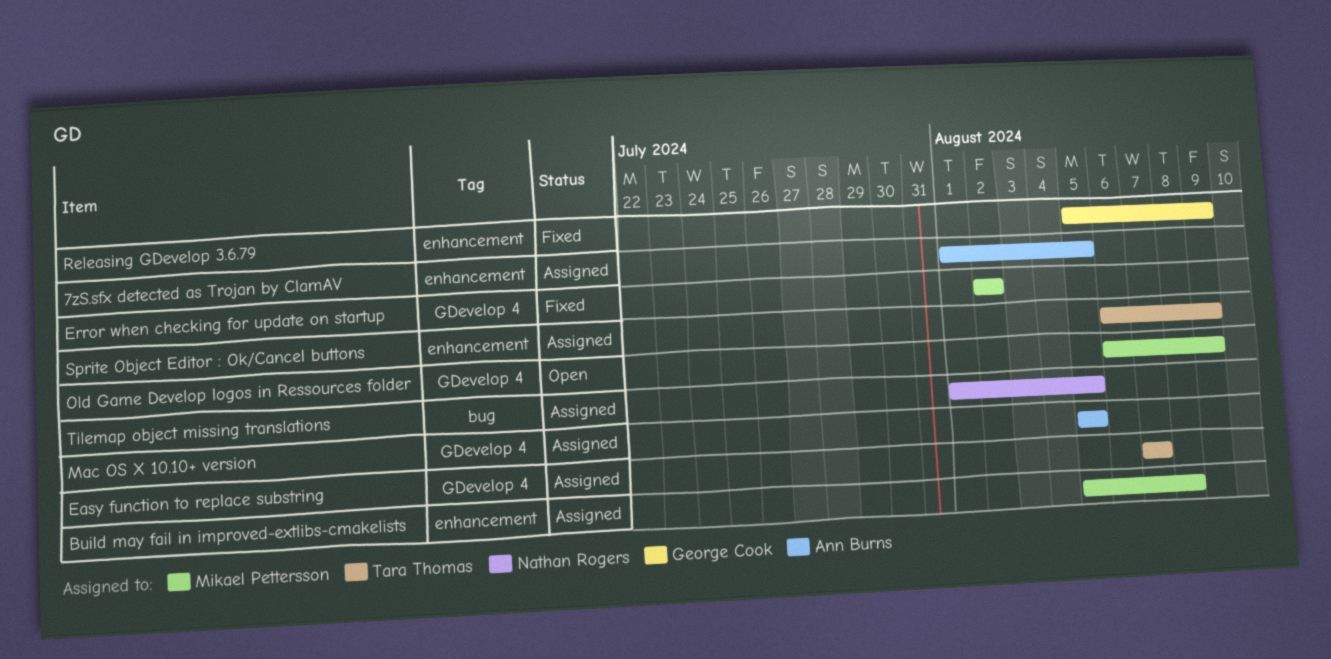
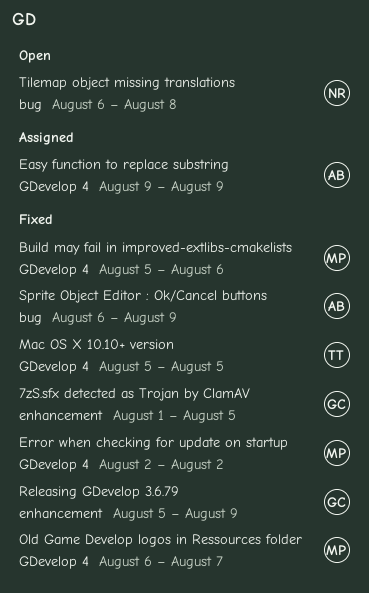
7zS.sfx detected as Trojan by ClamAV, status: Assigned -> Fixed
7zS.sfx detected as Trojan by ClamAV, owner: Ann Burns -> George Cook
Build may fail in improved-extlibs-cmakelists, status: Assigned -> Fixed
Build may fail in improved-extlibs-cmakelists, label: enhancement -> GDevelop 4
Build may fail in improved-extlibs-cmakelists, due: Aug 8 -> Aug 6
Easy function to replace substring, owner: Tara Thomas -> Ann Burns
Easy function to replace substring, start: Aug 7 -> Aug 9
Easy function to replace substring, due: Aug 7 -> Aug 9
Mac OS X 10.10+ version, status: Assigned -> Fixed
Mac OS X 10.10+ version, owner: Ann Burns -> Tara Thomas
Old Game Develop logos in Ressources folder, status: Open -> Fixed
Old Game Develop logos in Ressources folder, due: Aug 9 -> Aug 7
Sprite Object Editor : Ok/Cancel buttons, status: Assigned -> Fixed
Sprite Object Editor : Ok/Cancel buttons, owner: Tara Thomas -> Ann Burns
Sprite Object Editor : Ok/Cancel buttons, label: enhancement -> bug
Tilemap object missing translations, status: Assigned -> Open
Tilemap object missing translations, start: Aug 1 -> Aug 6
Tilemap object missing translations, due: Aug 5 -> Aug 8

